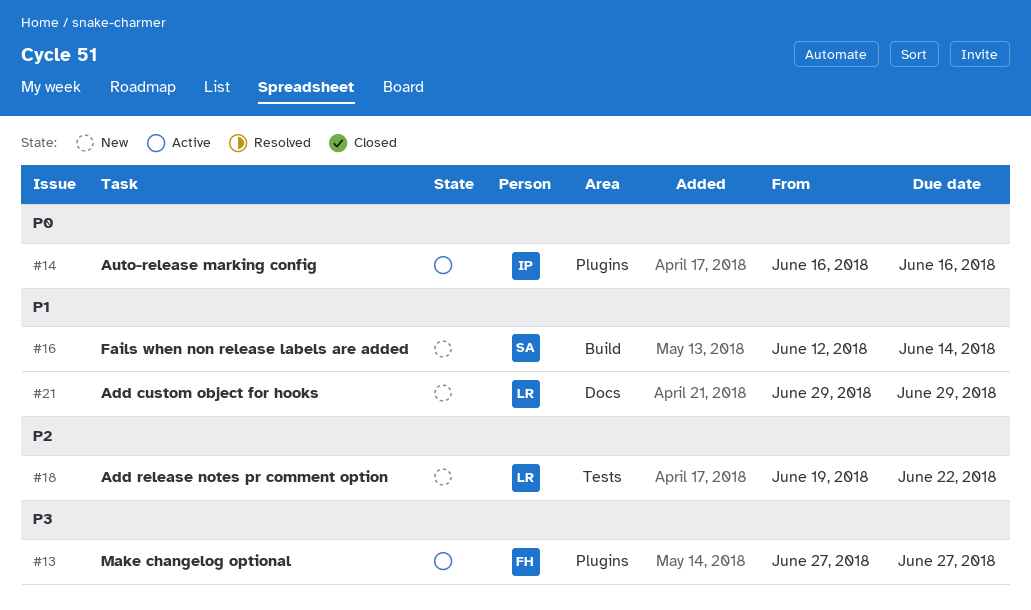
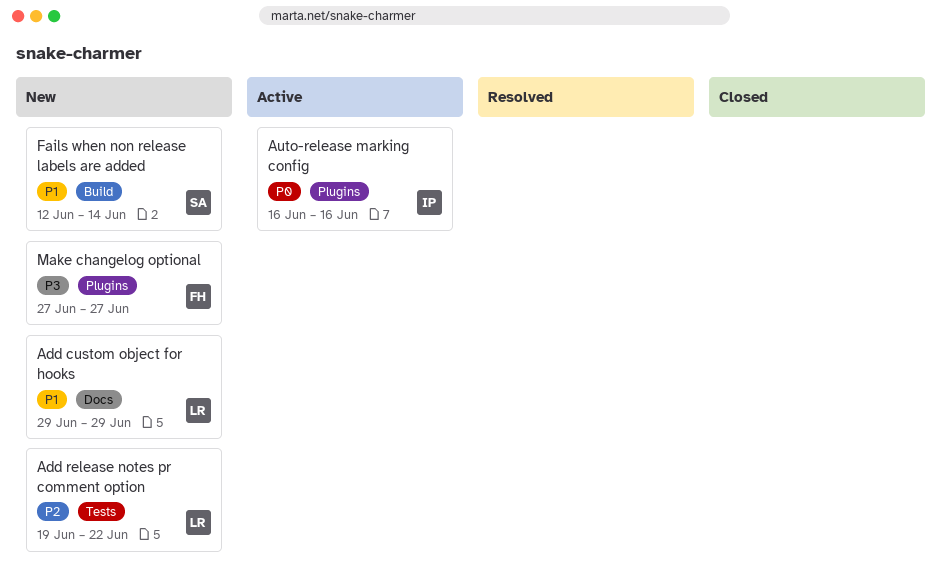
Make changelog optional, status: Active -> New

